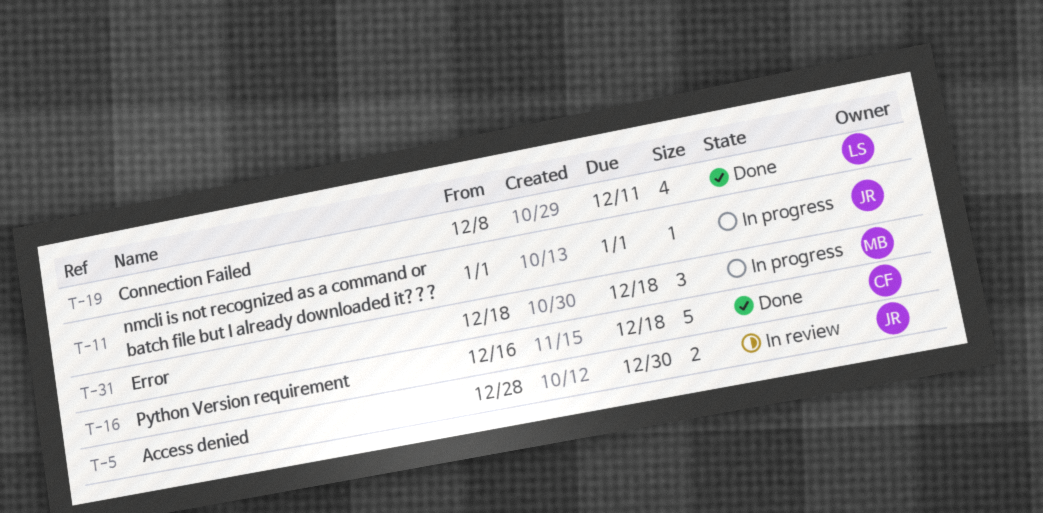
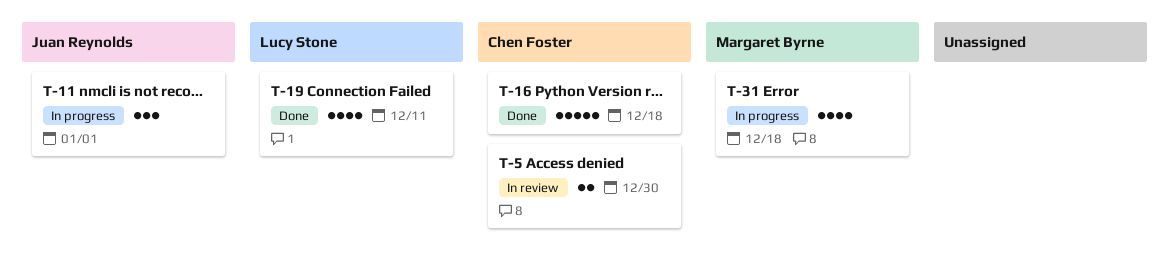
T-5, owner: Juan Reynolds -> Chen Foster
T-11, estimate: 1 -> 3
T-31, estimate: 3 -> 4

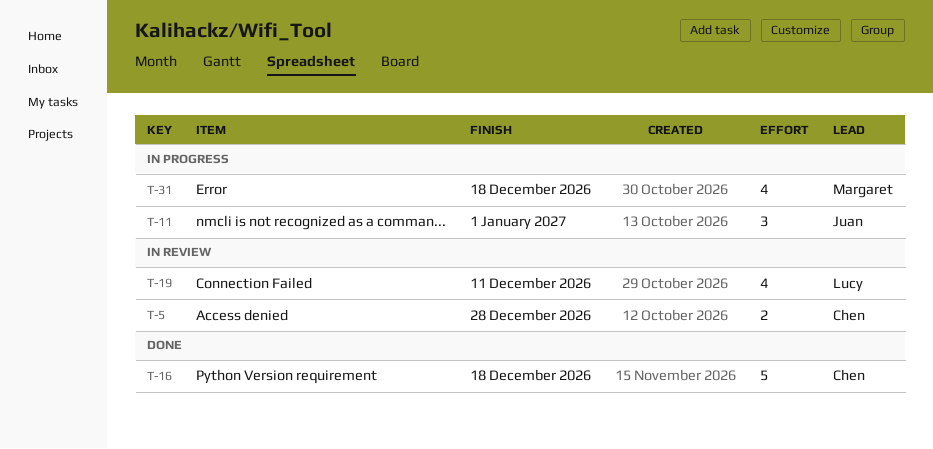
T-5, due: Dec 30 -> Dec 28
T-19, status: Done -> In review

